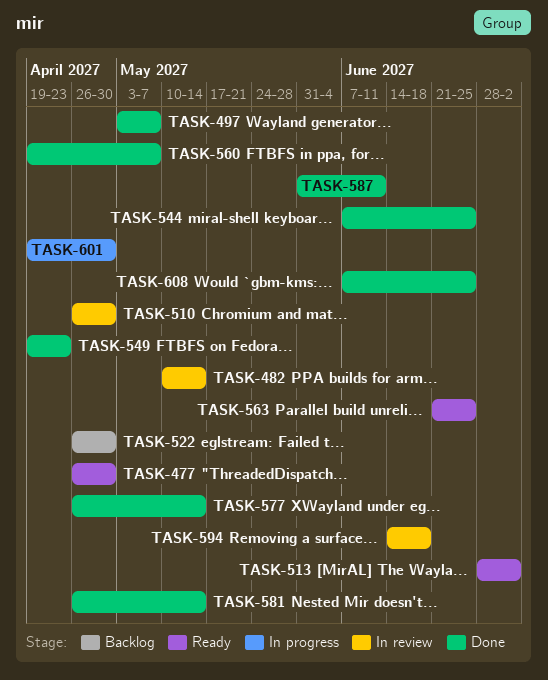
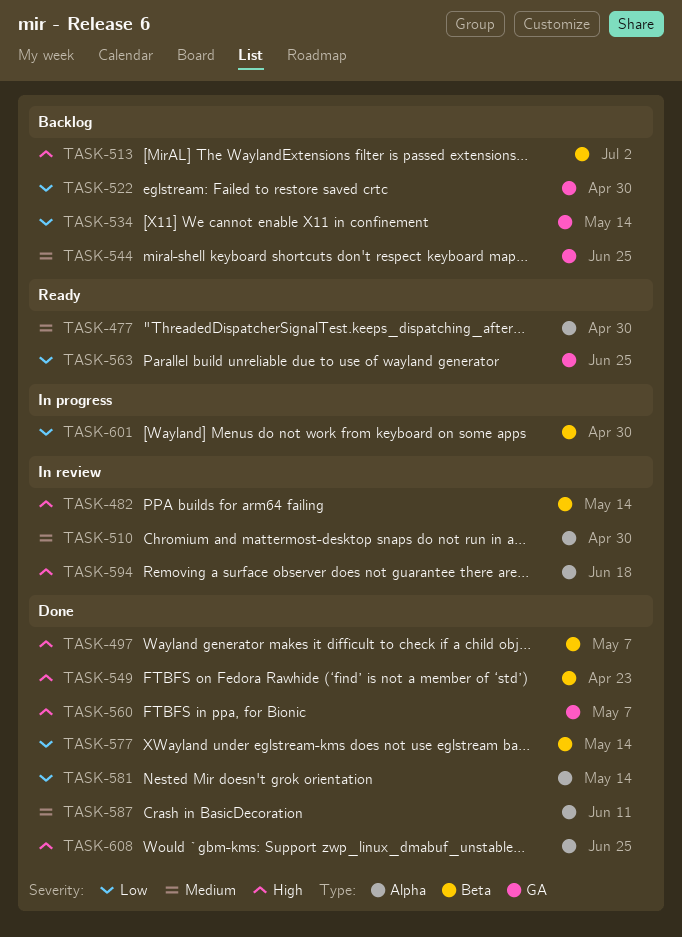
TASK-513, status: Ready -> Backlog
TASK-534: none -> present
TASK-544, status: Done -> Backlog

